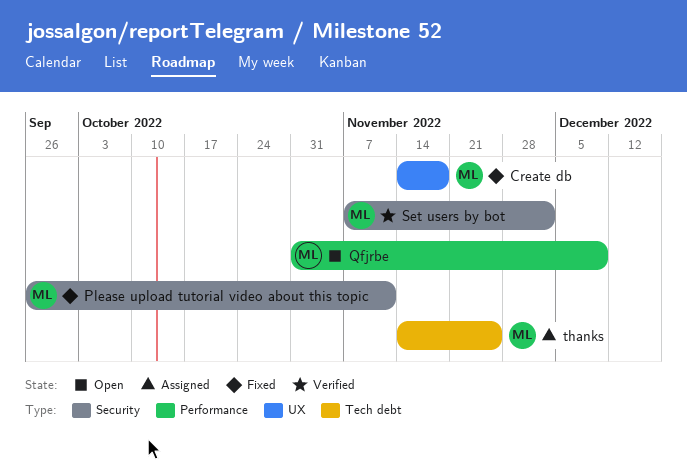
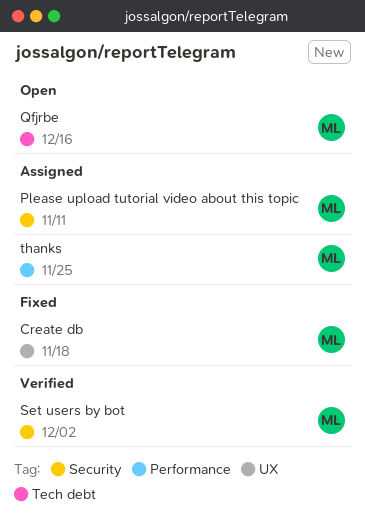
Please upload tutorial video about this topic, status: Fixed -> Assigned
Qfjrbe, label: Performance -> Tech debt
Qfjrbe, due: Dec 9 -> Dec 16
thanks, label: Tech debt -> Performance

